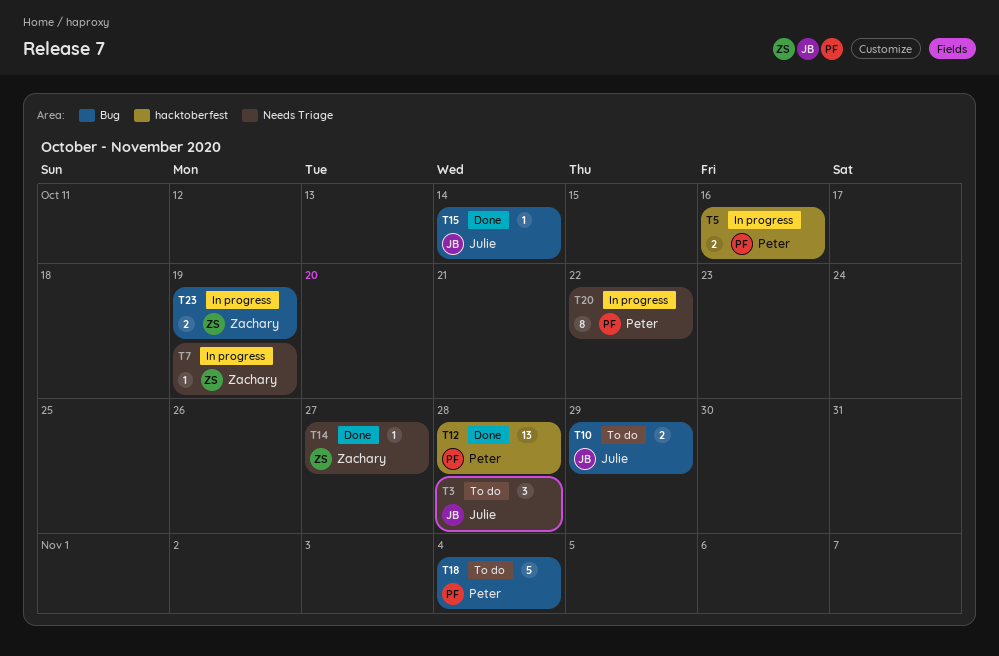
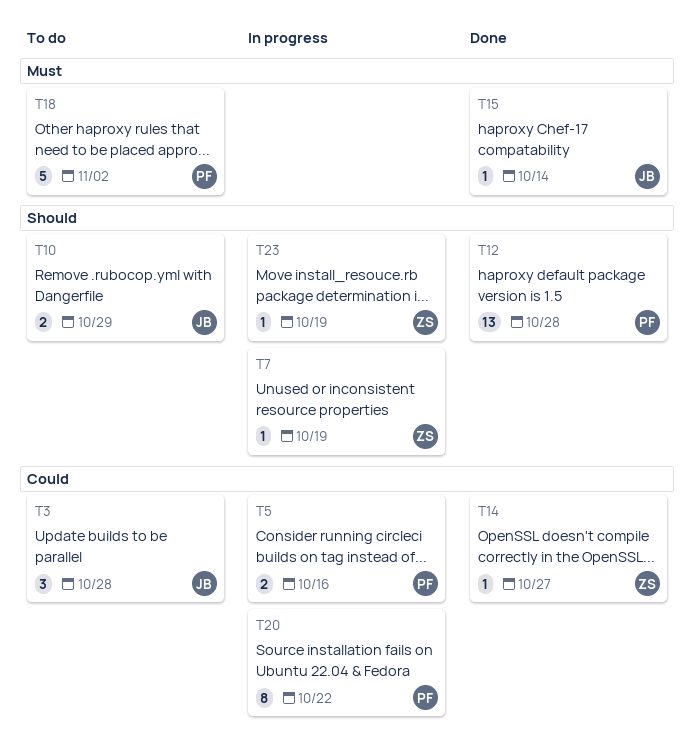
T18, due: Nov 4 -> Nov 2
T23, estimate: 2 -> 1

